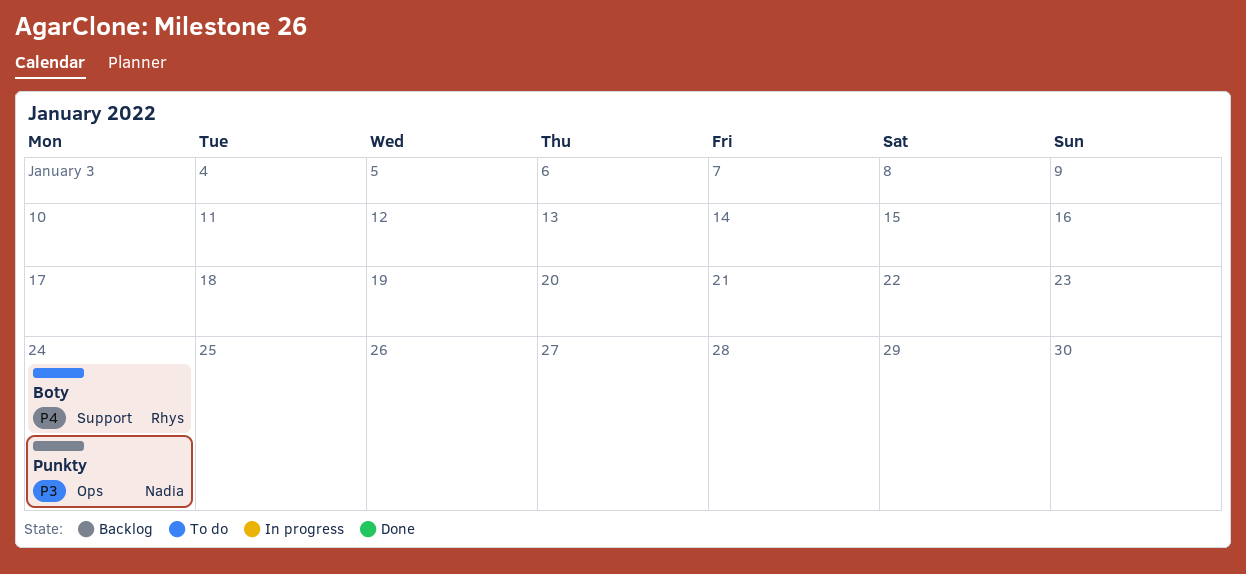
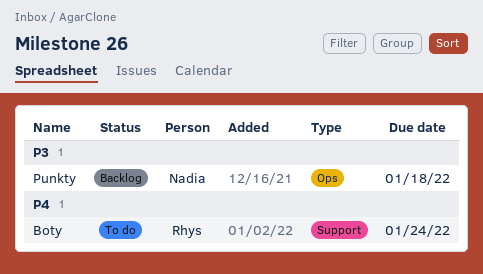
Punkty, due: Jan 24 -> Jan 18

